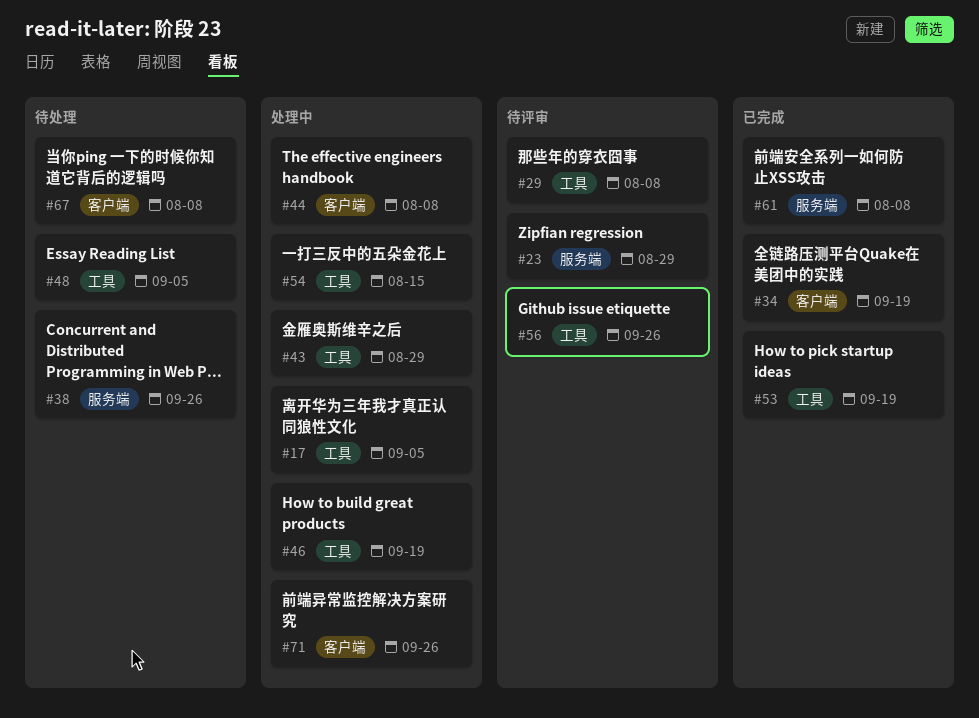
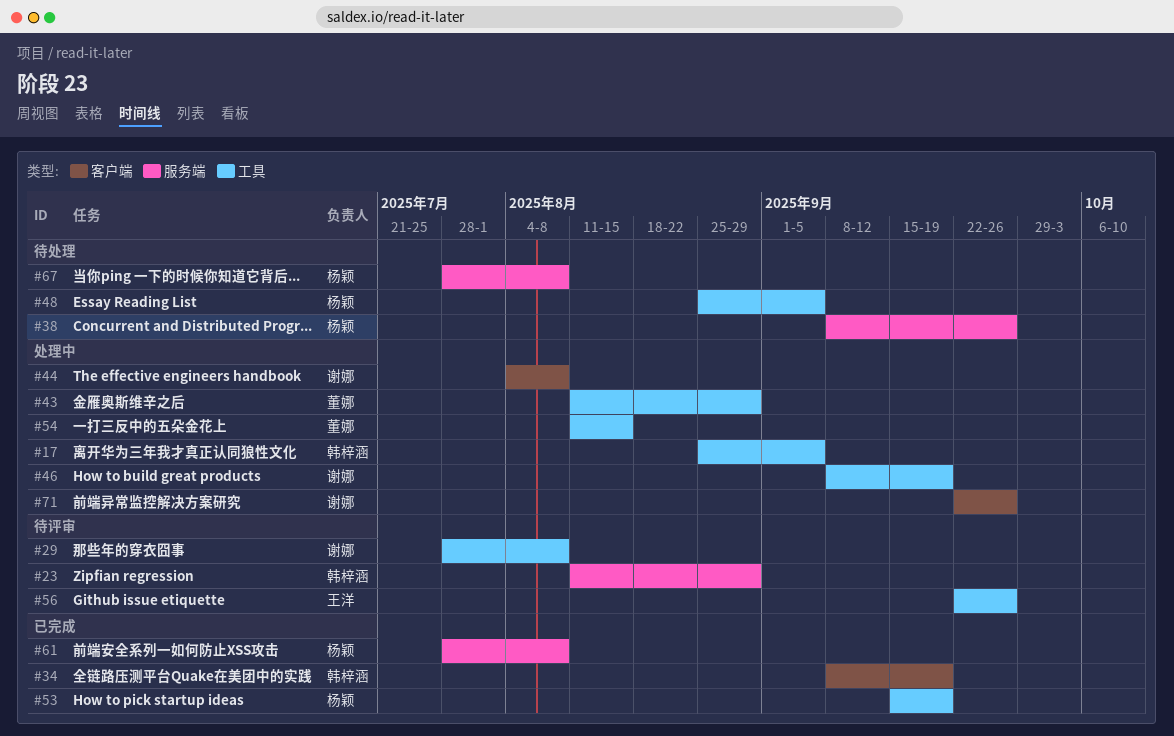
#67, label: 客户端 -> 服务端

